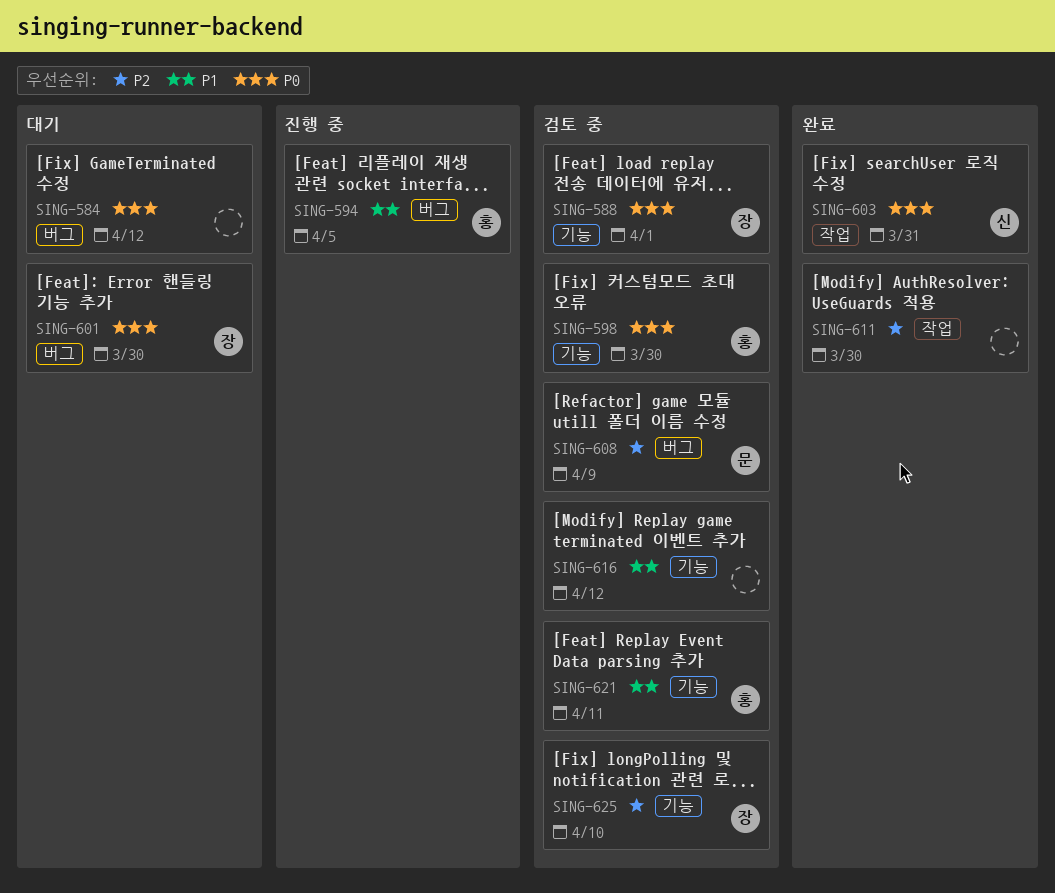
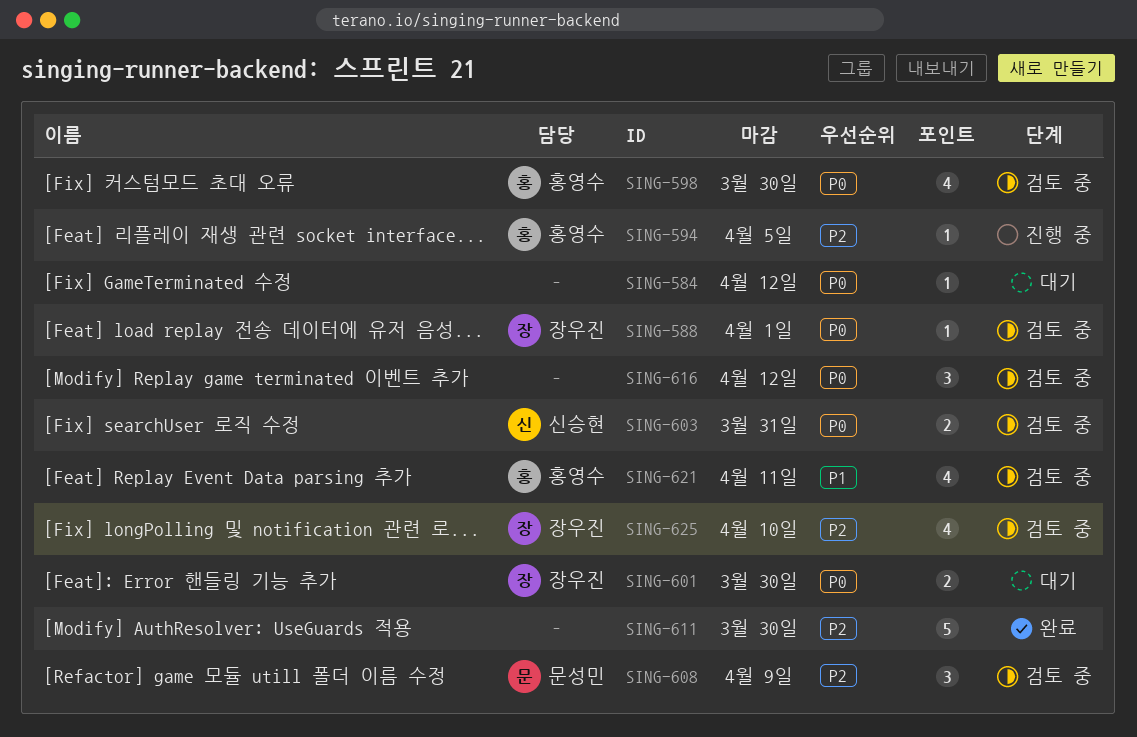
SING-594, priority: P1 -> P2
SING-603, status: 완료 -> 검토 중
SING-616, priority: P1 -> P0

